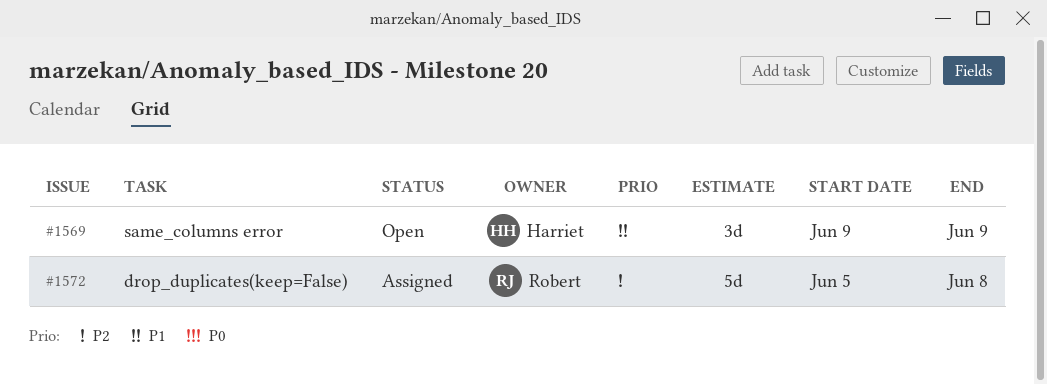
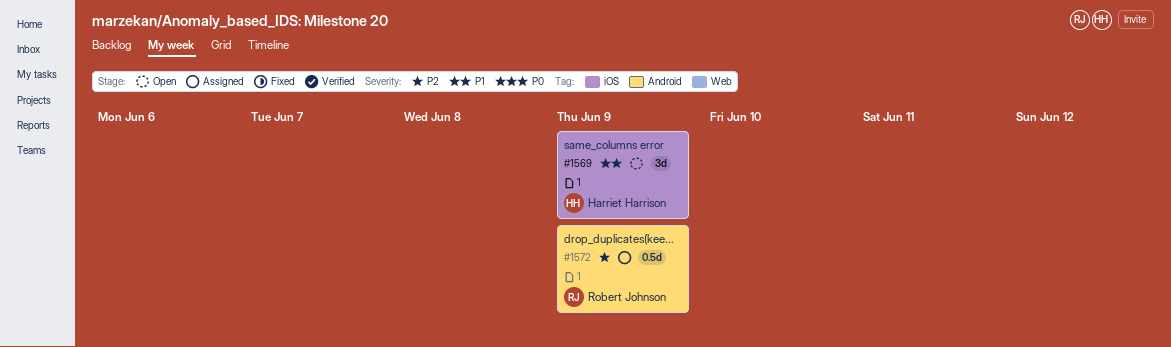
#1572, estimate: 5d -> 0.5d
#1572, due: Jun 8 -> Jun 9

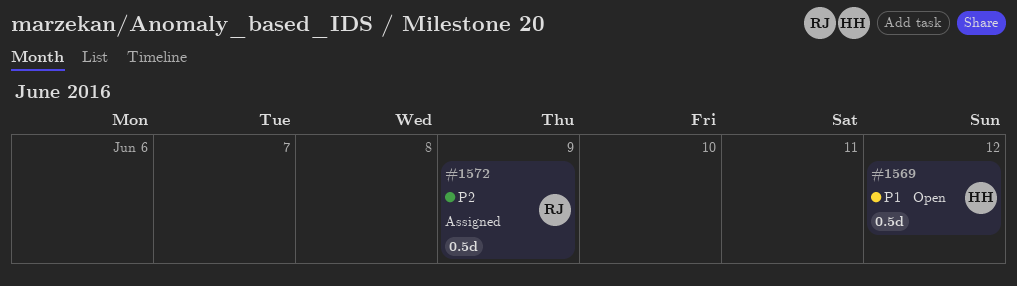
#1569, estimate: 3d -> 0.5d
#1569, due: Jun 9 -> Jun 12

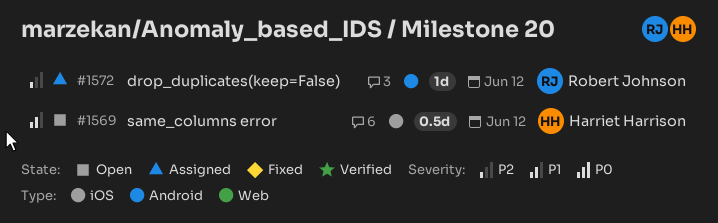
#1572, estimate: 0.5d -> 1d
#1572, due: Jun 9 -> Jun 12

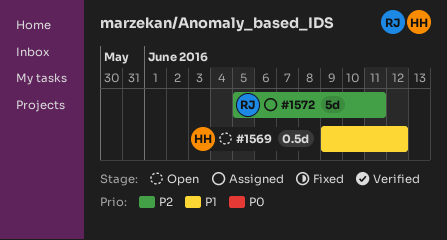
#1572, estimate: 1d -> 5d
#1572, due: Jun 12 -> Jun 11

